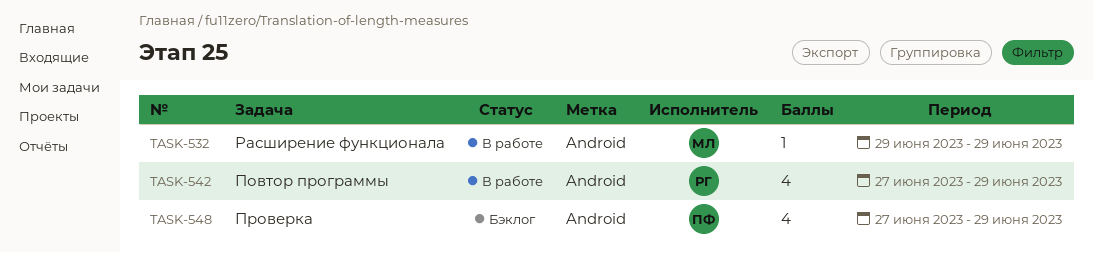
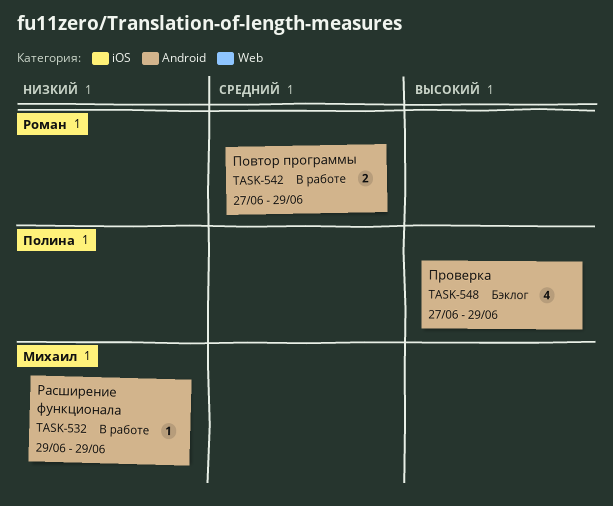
TASK-542, estimate: 4 -> 2

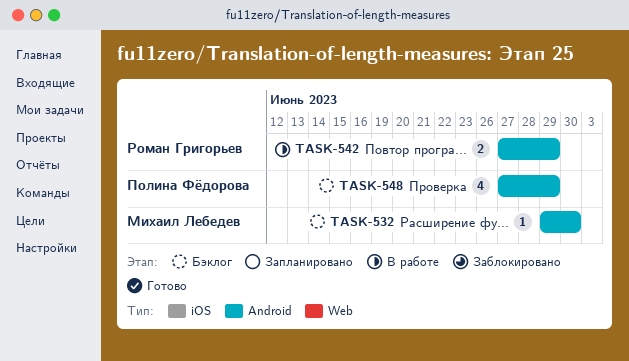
TASK-532, status: В работе -> Бэклог
TASK-532, due: Jun 29 -> Jun 30

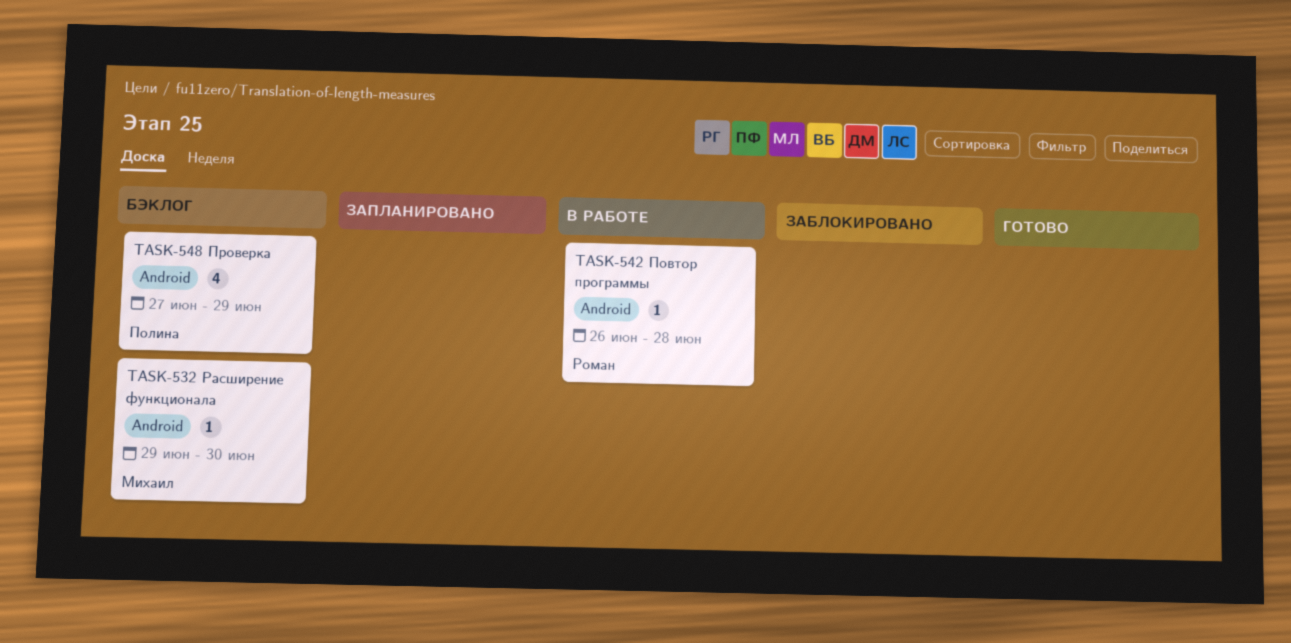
TASK-542, estimate: 2 -> 1
TASK-542, start: Jun 27 -> Jun 26
TASK-542, due: Jun 29 -> Jun 28

